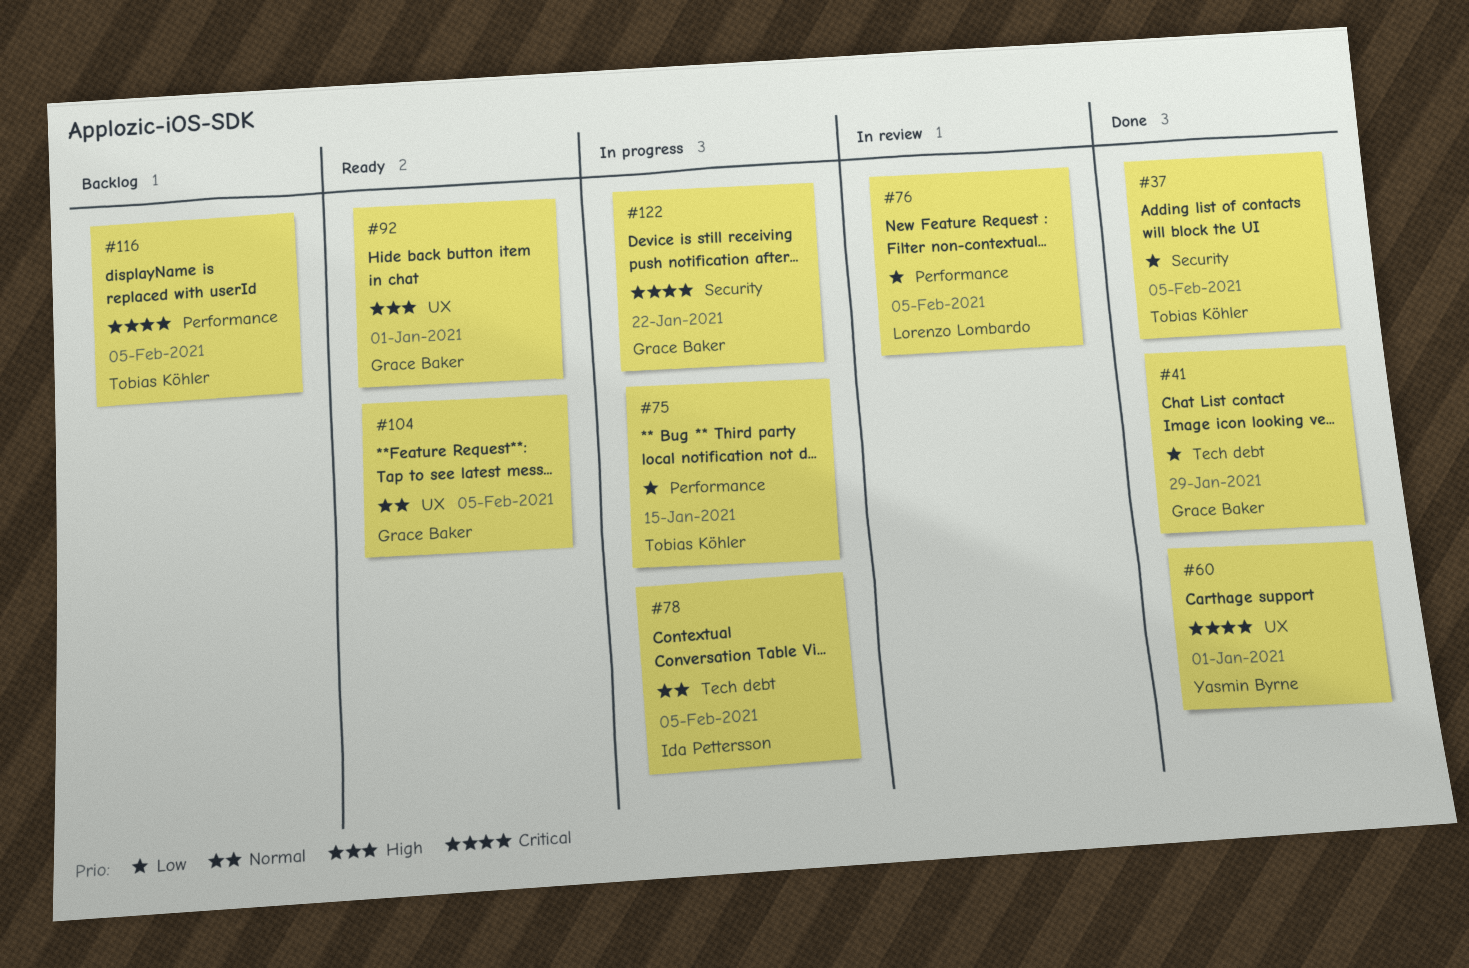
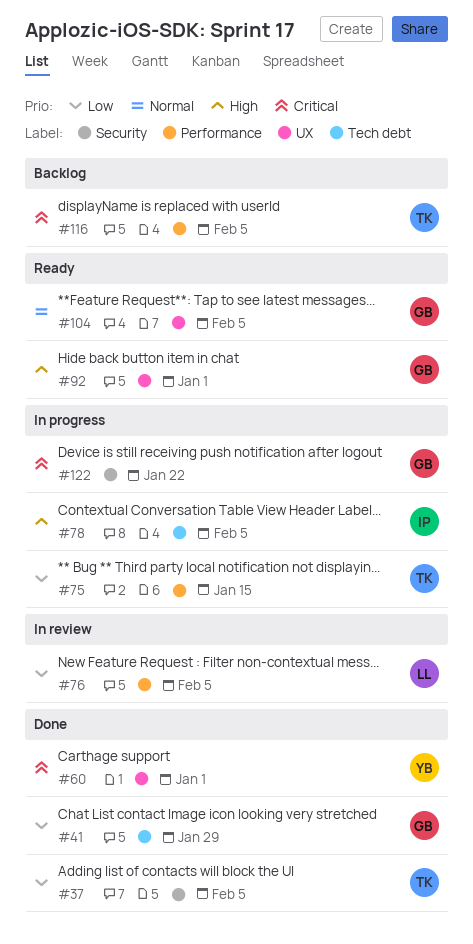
#78, priority: Normal -> High

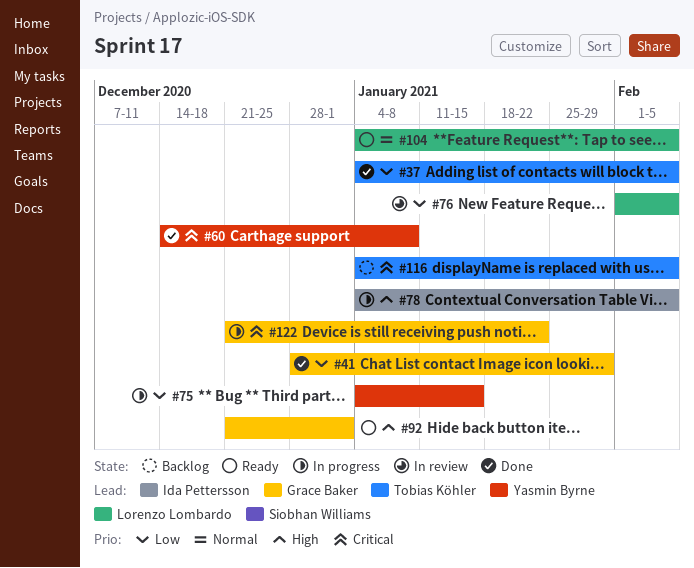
#60, due: Jan 1 -> Jan 8
#75, owner: Tobias Köhler -> Yasmin Byrne
#104, owner: Grace Baker -> Lorenzo Lombardo

